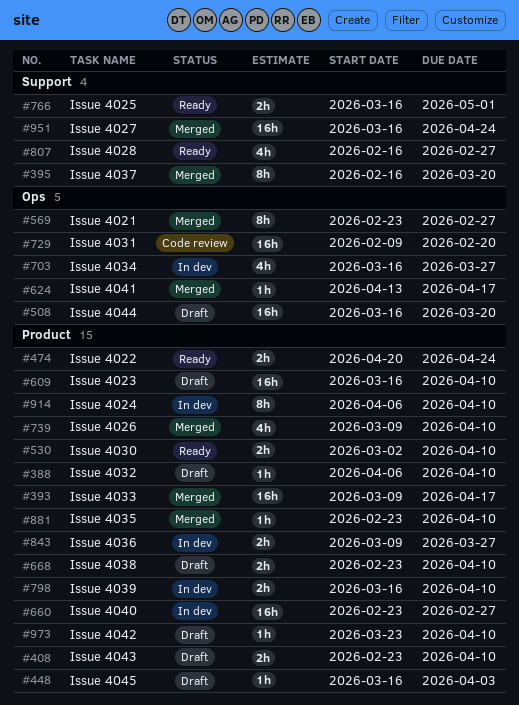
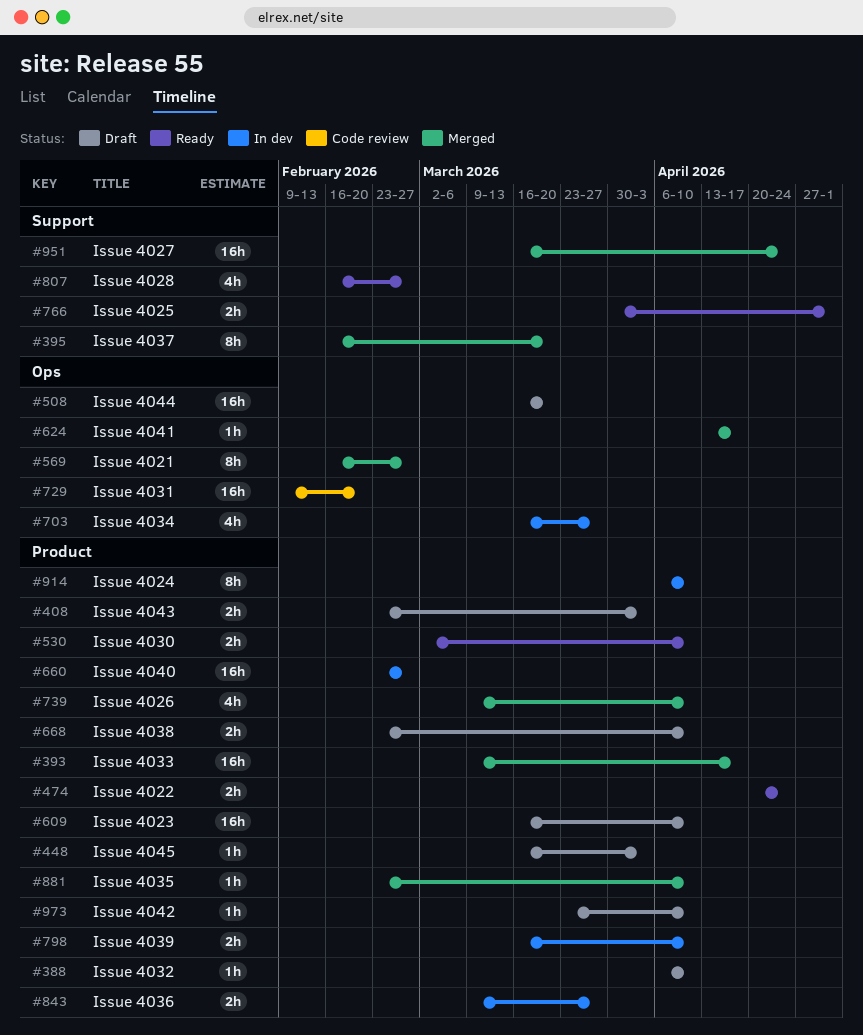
#408, due: Apr 10 -> Apr 3
#569, start: Feb 23 -> Feb 16
#766, start: Mar 16 -> Mar 30

